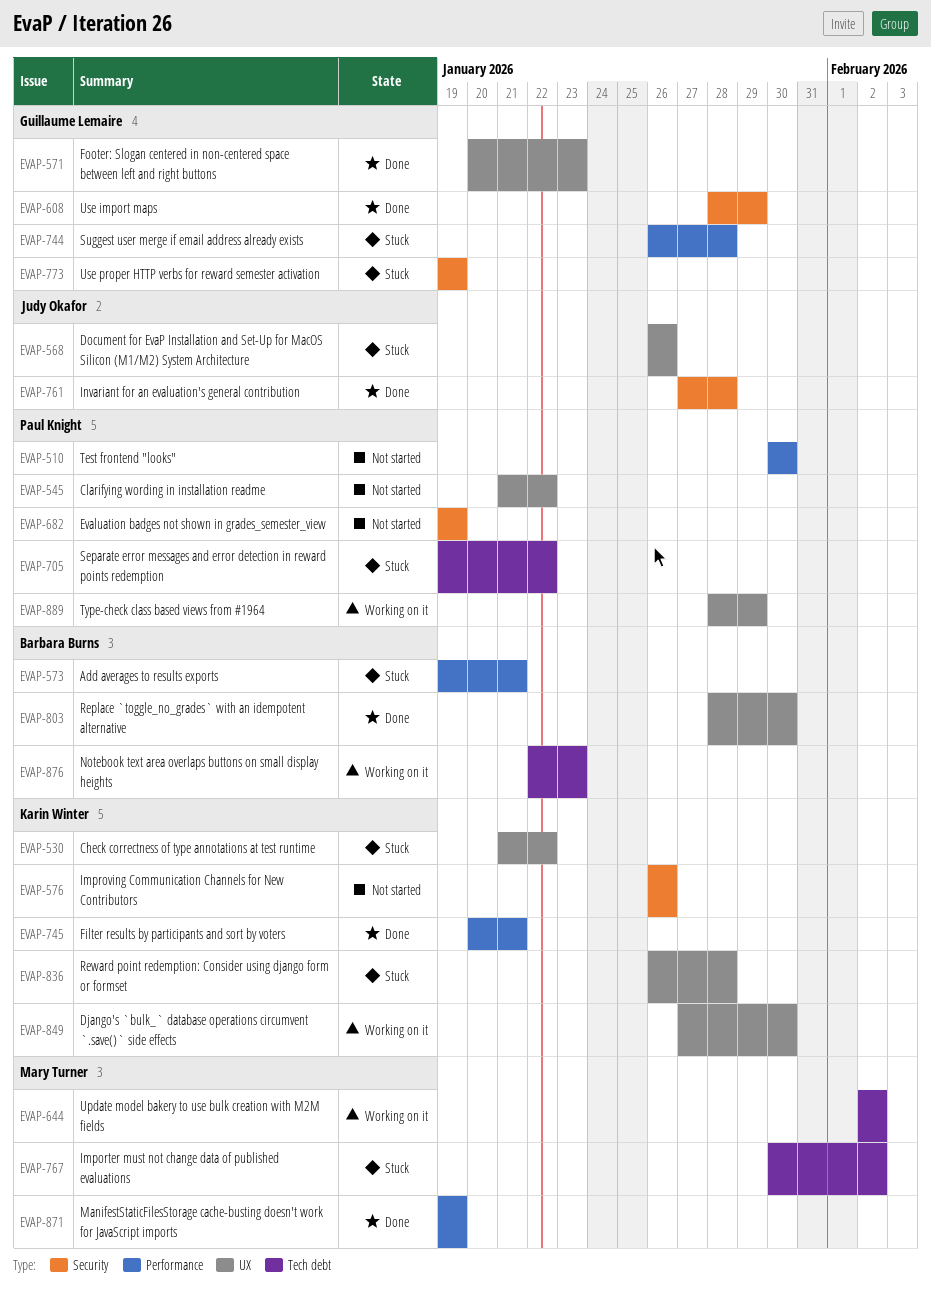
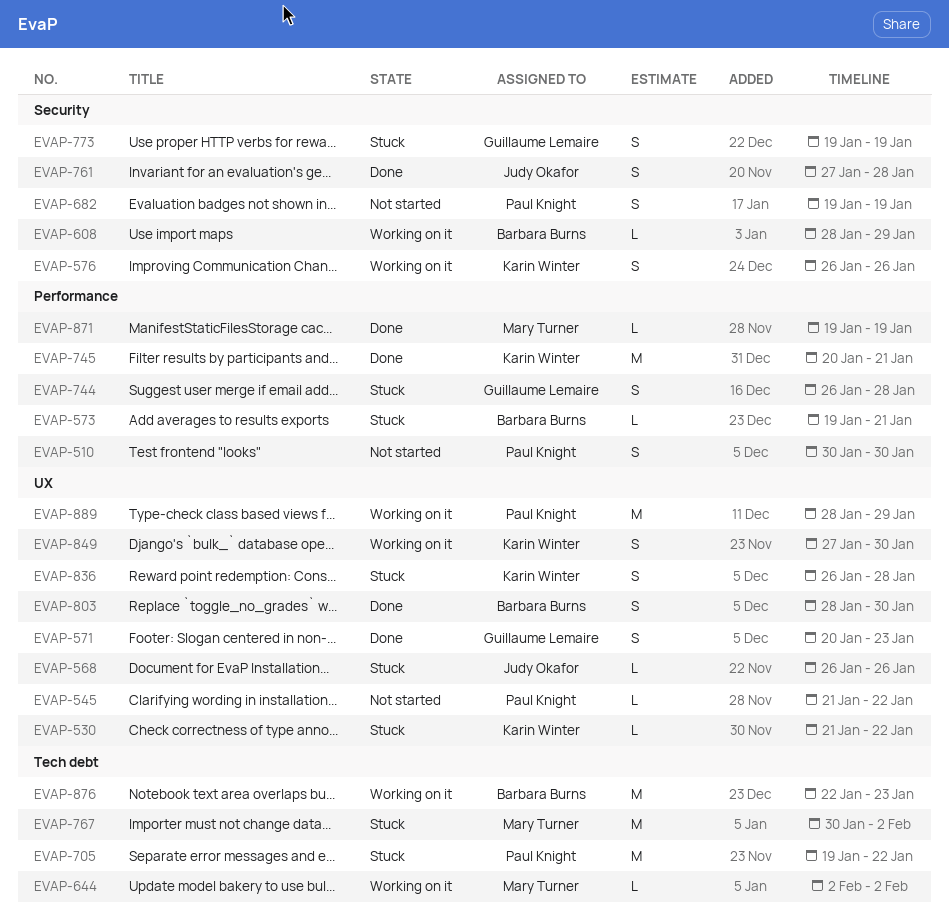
EVAP-576, status: Not started -> Working on it
EVAP-608, status: Done -> Working on it
EVAP-608, owner: Guillaume Lemaire -> Barbara Burns

